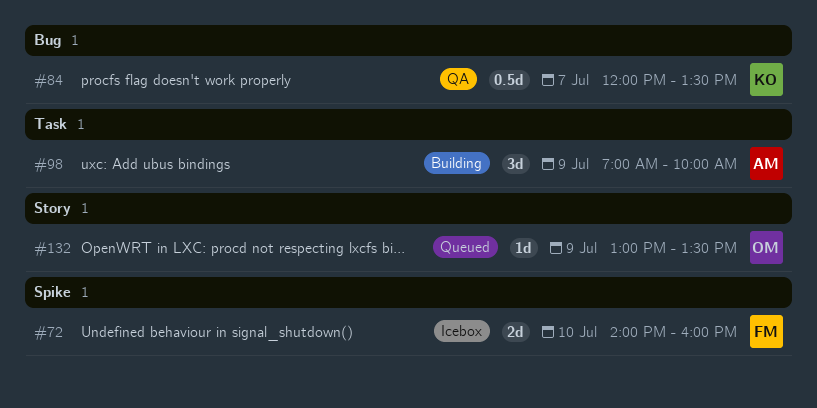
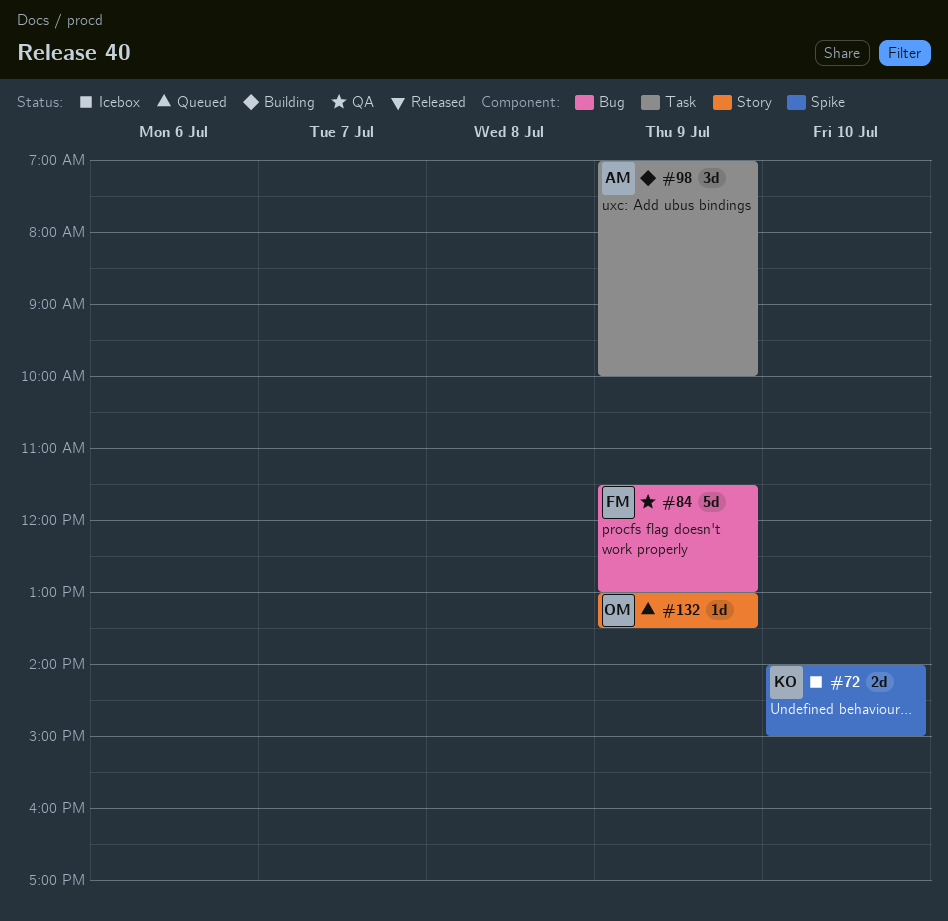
#72, owner: FM -> KO
#72, ends: 16:00 -> 15:00
#84, owner: KO -> FM
#84, estimate: 0.5d -> 5d
#84, day: Jul 7 -> Jul 9
#84, begins: 12:00 -> 11:30
#84, ends: 13:30 -> 13:00

